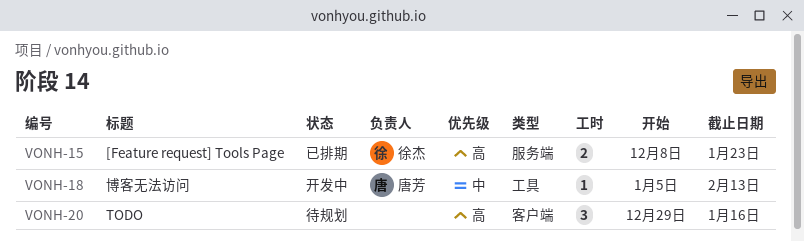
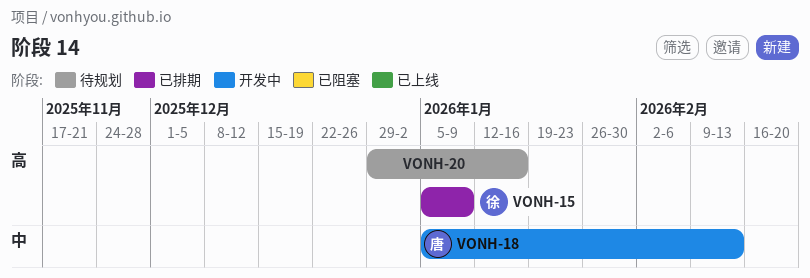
VONH-15, start: Dec 8 -> Jan 5
VONH-15, due: Jan 23 -> Jan 9

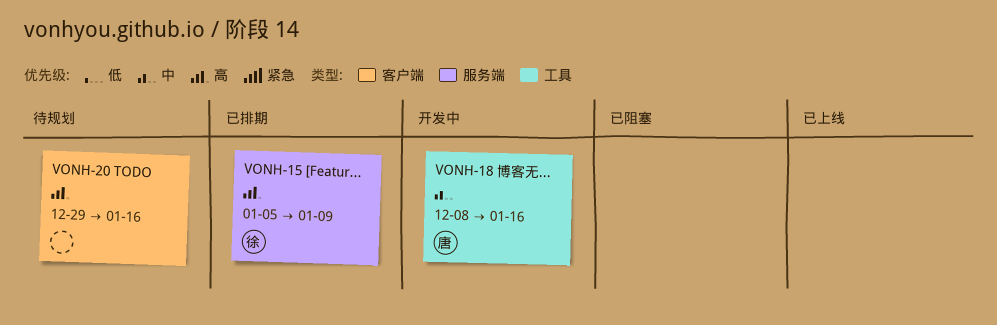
VONH-18, start: Jan 5 -> Dec 8
VONH-18, due: Feb 13 -> Jan 16

